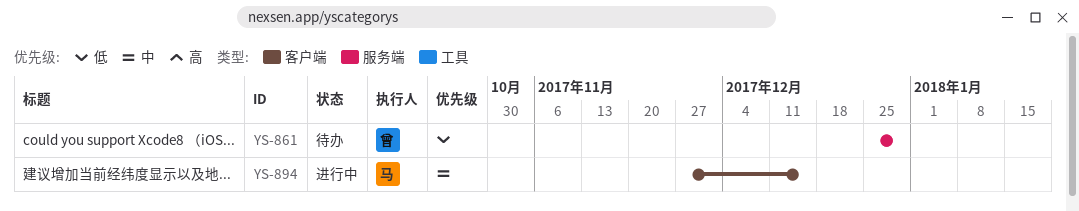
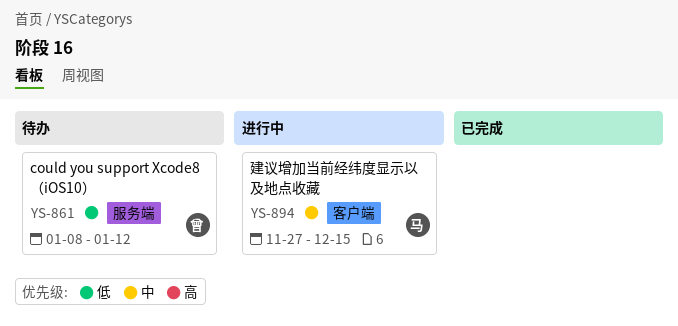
YS-861, start: Dec 25 -> Jan 8
YS-861, due: Dec 29 -> Jan 12

